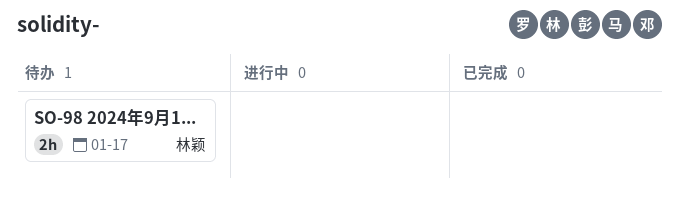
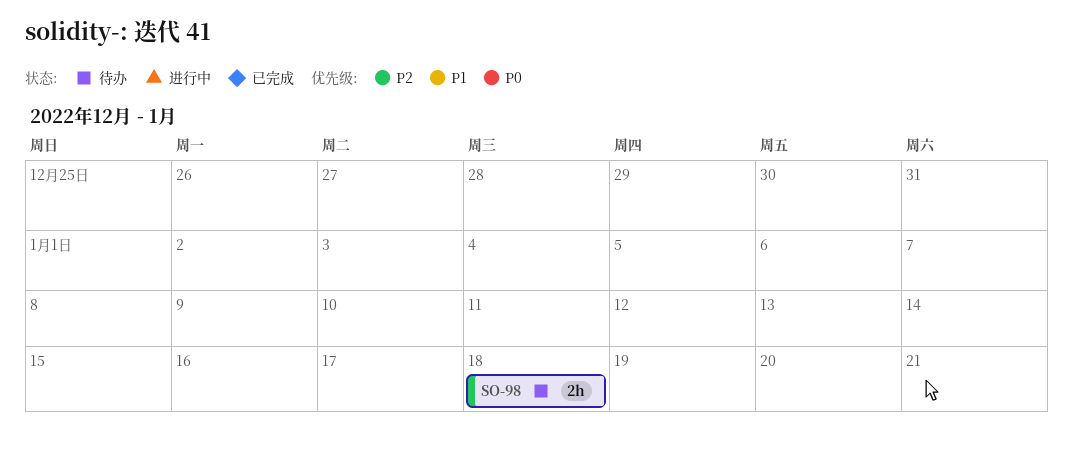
SO-98, due: Jan 17 -> Jan 18

